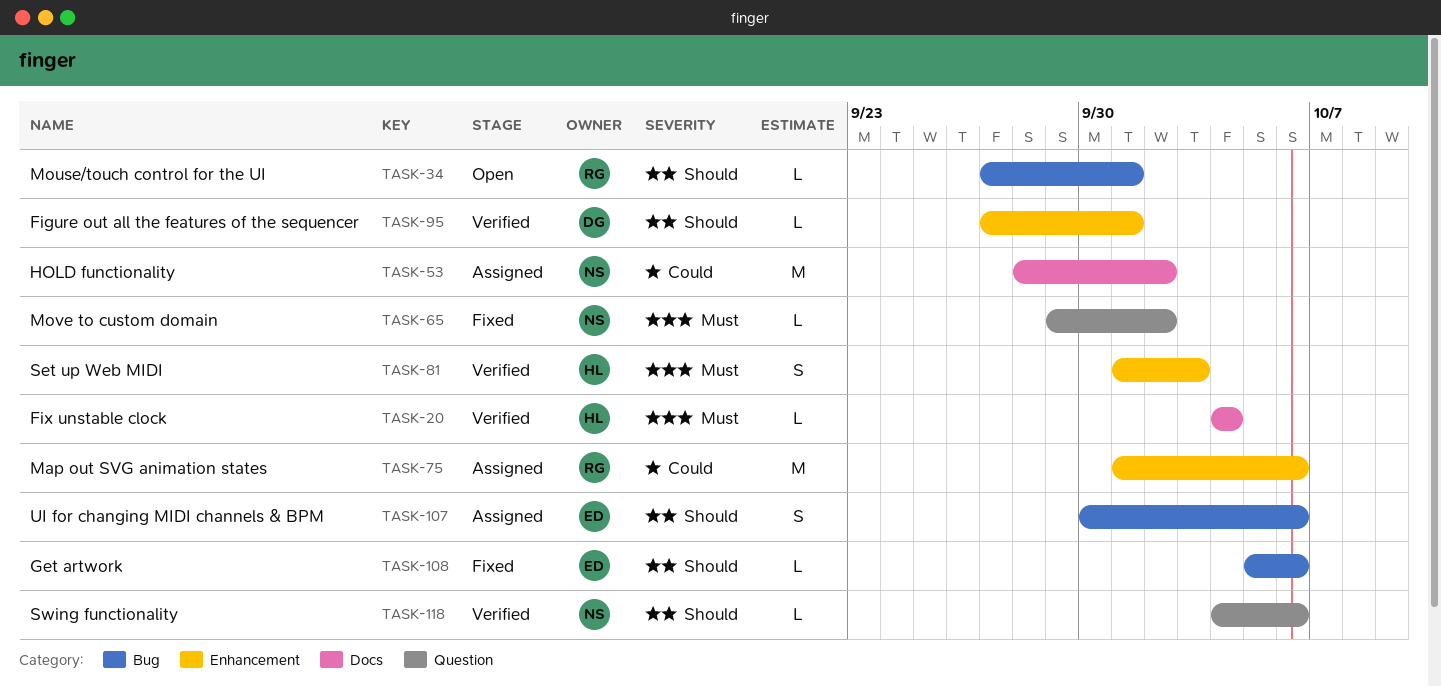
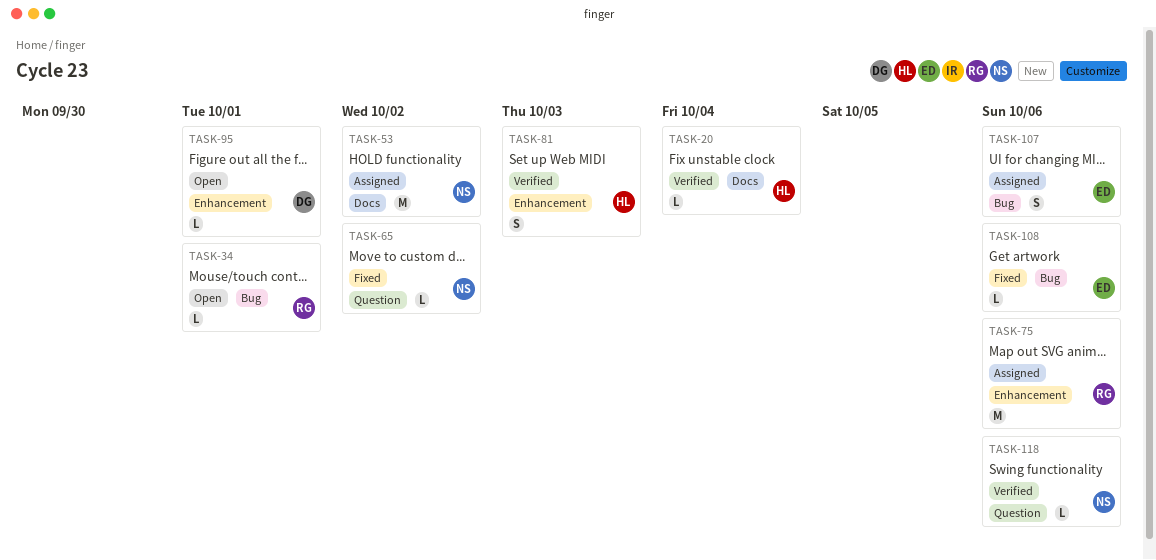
TASK-95, status: Verified -> Open

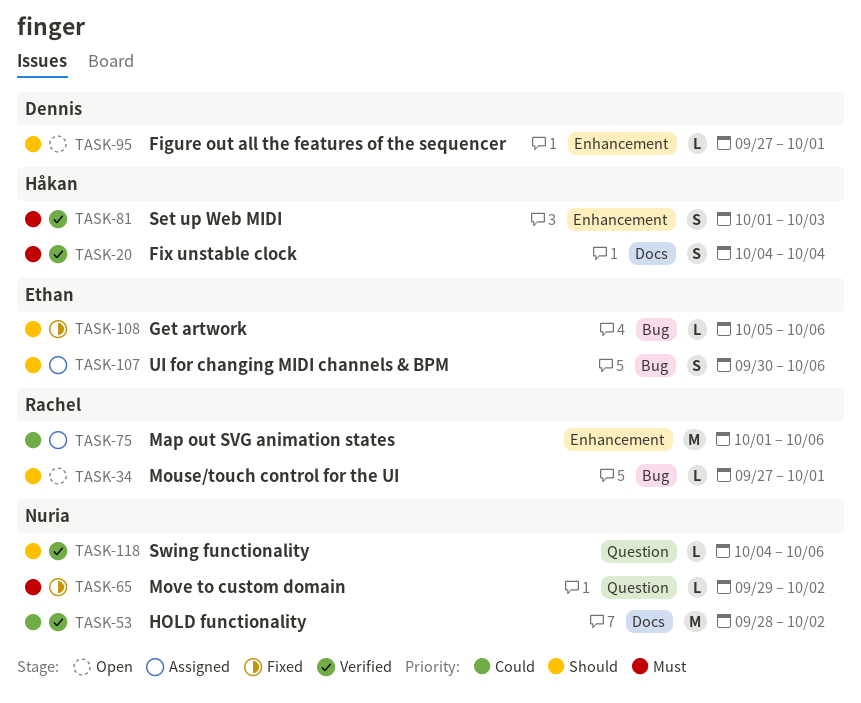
TASK-20, estimate: L -> S
TASK-53, status: Assigned -> Verified

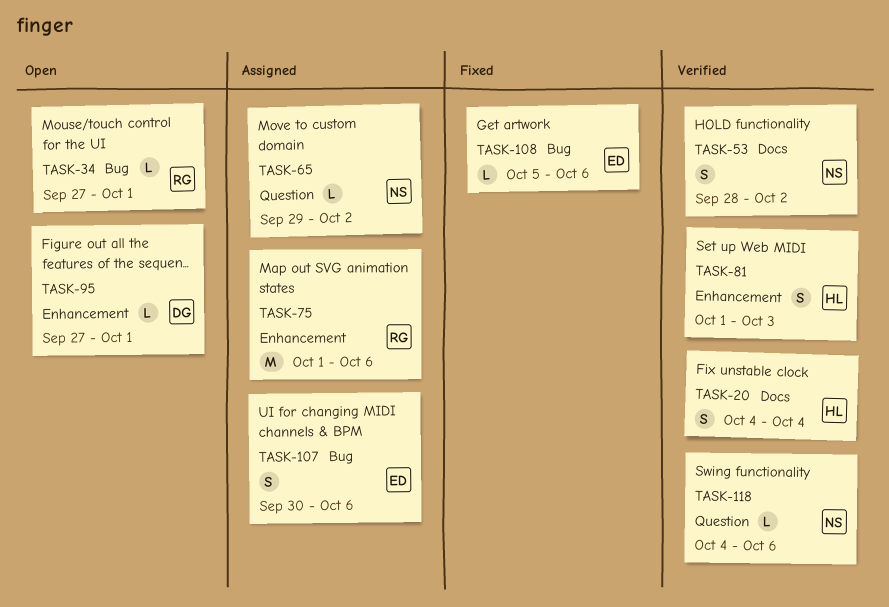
TASK-53, estimate: M -> S
TASK-65, status: Fixed -> Assigned

